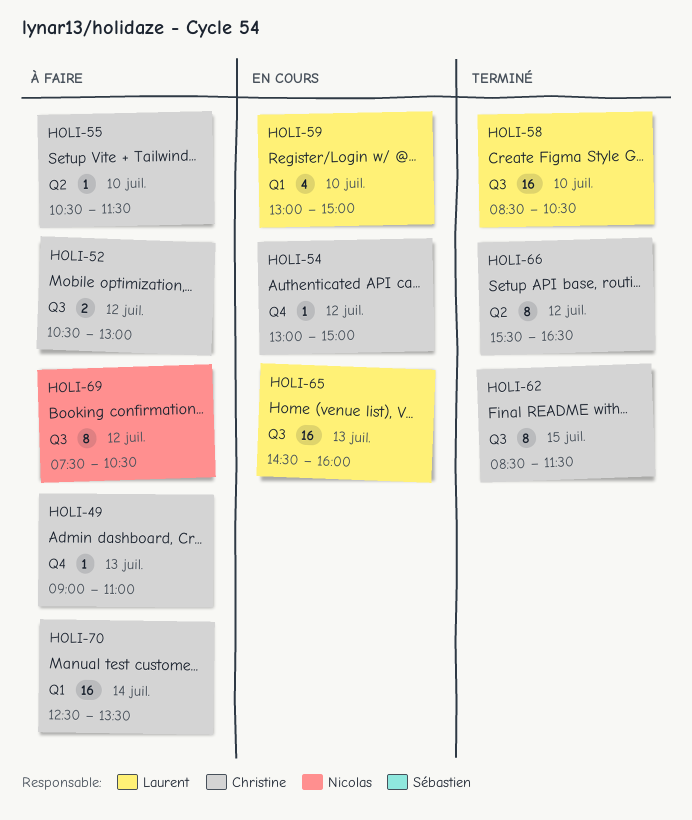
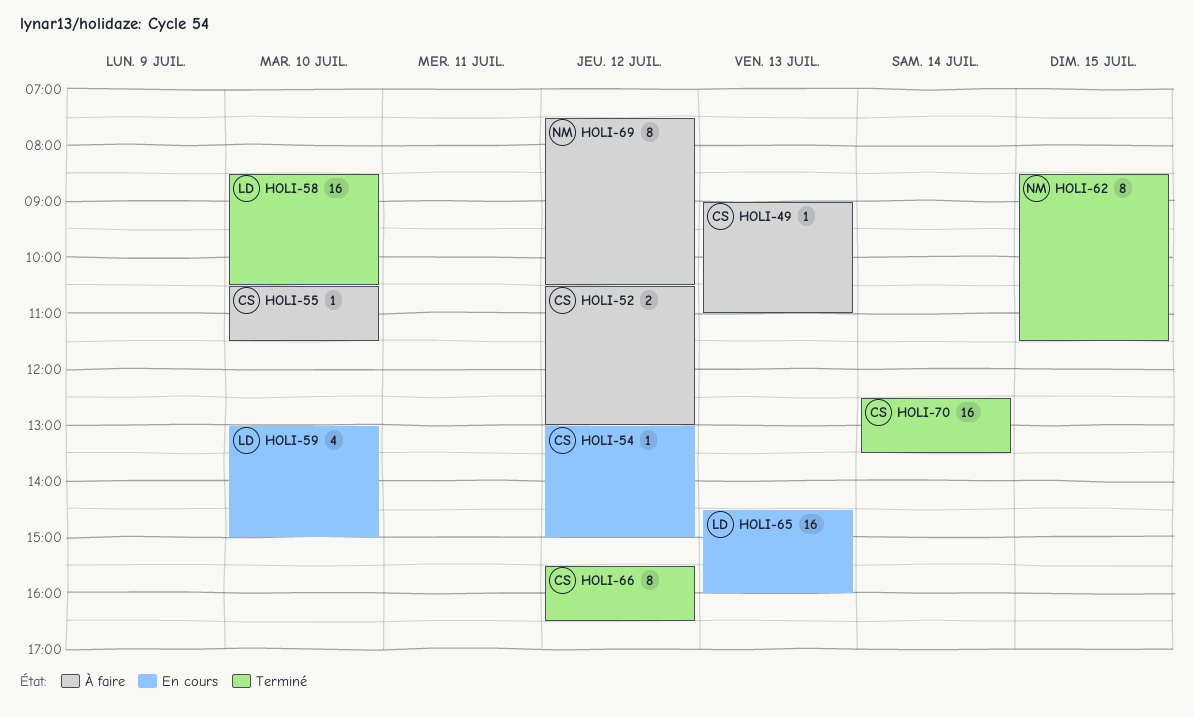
HOLI-62, owner: Christine -> Nicolas
HOLI-70, status: À faire -> Terminé

